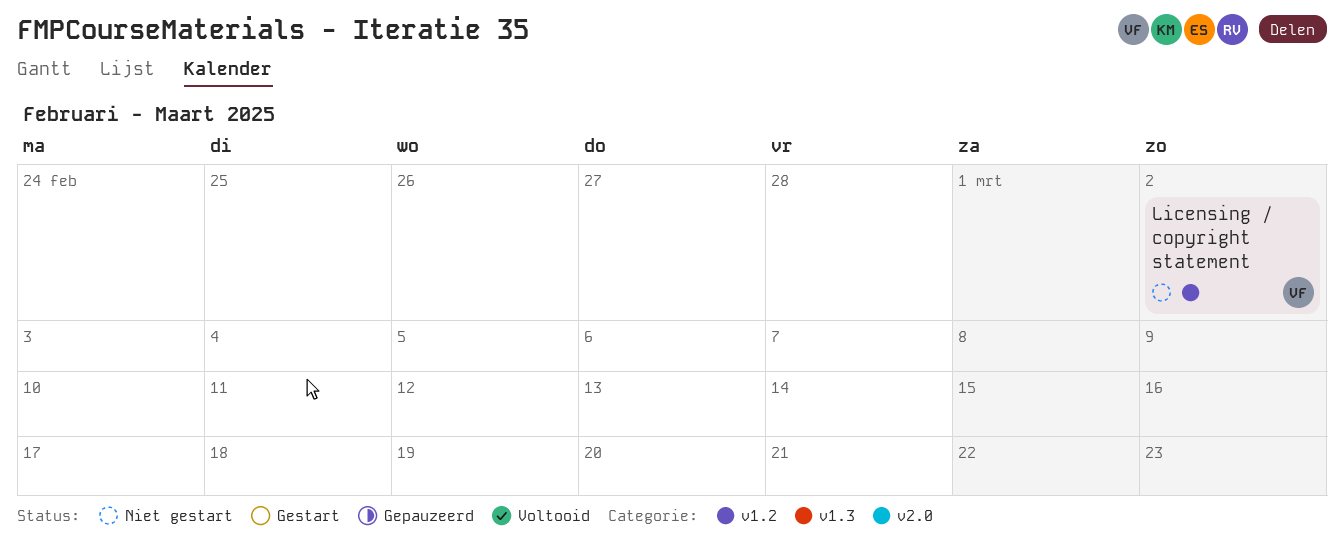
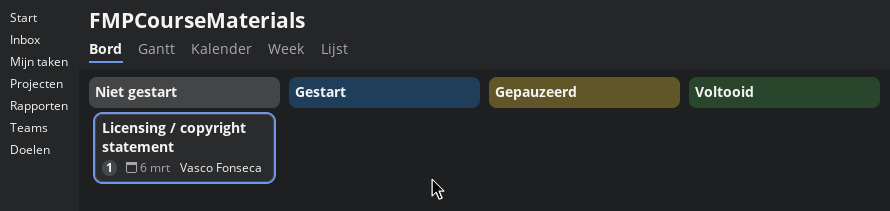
Licensing / copyright statement, due: Mar 2 -> Mar 6

